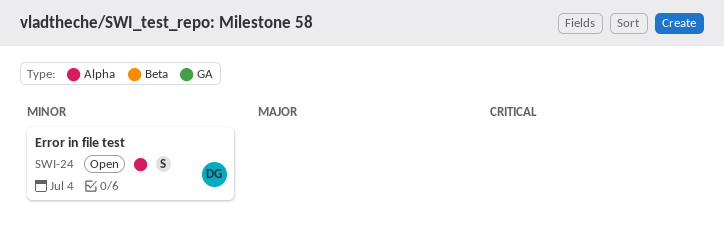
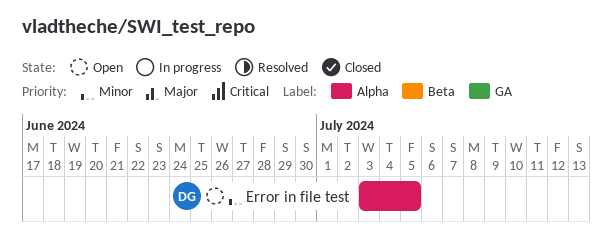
Error in file test, due: Jul 4 -> Jul 5

